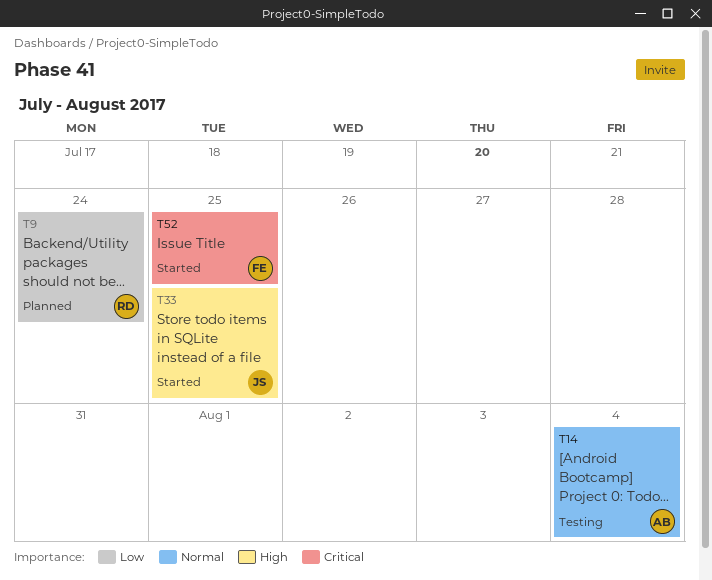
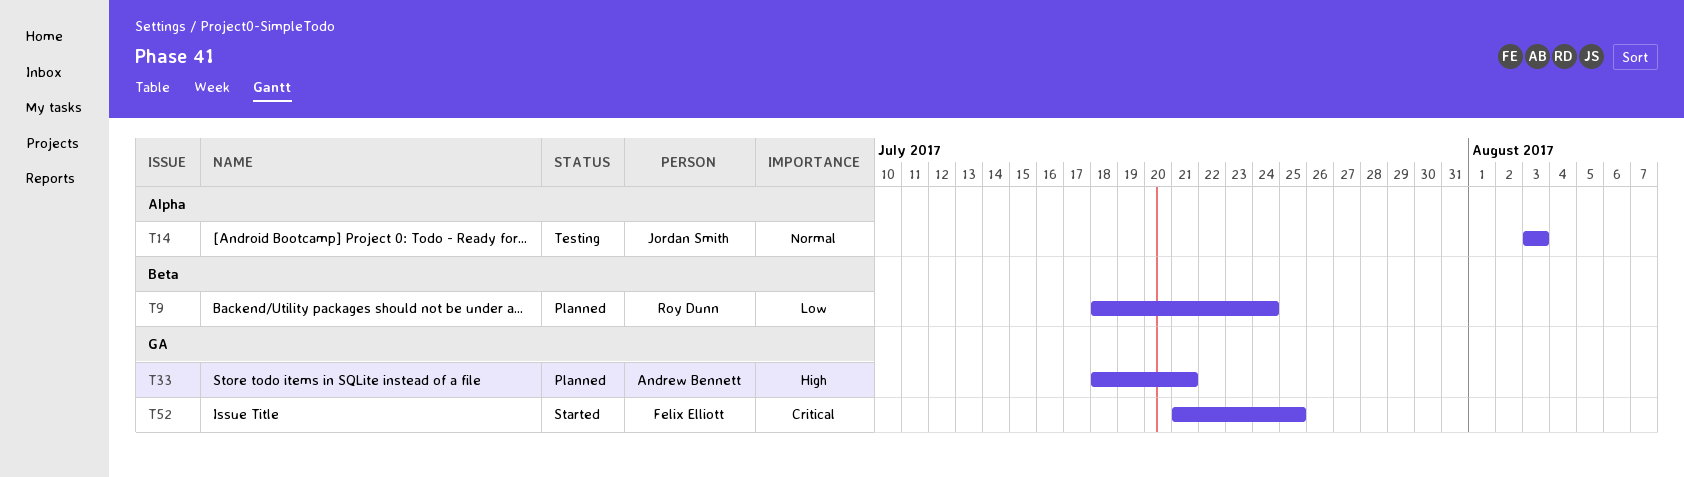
T14, owner: Andrew Bennett -> Jordan Smith
T14, due: Aug 4 -> Aug 3
T33, status: Started -> Planned
T33, owner: Jordan Smith -> Andrew Bennett
T33, due: Jul 25 -> Jul 21

